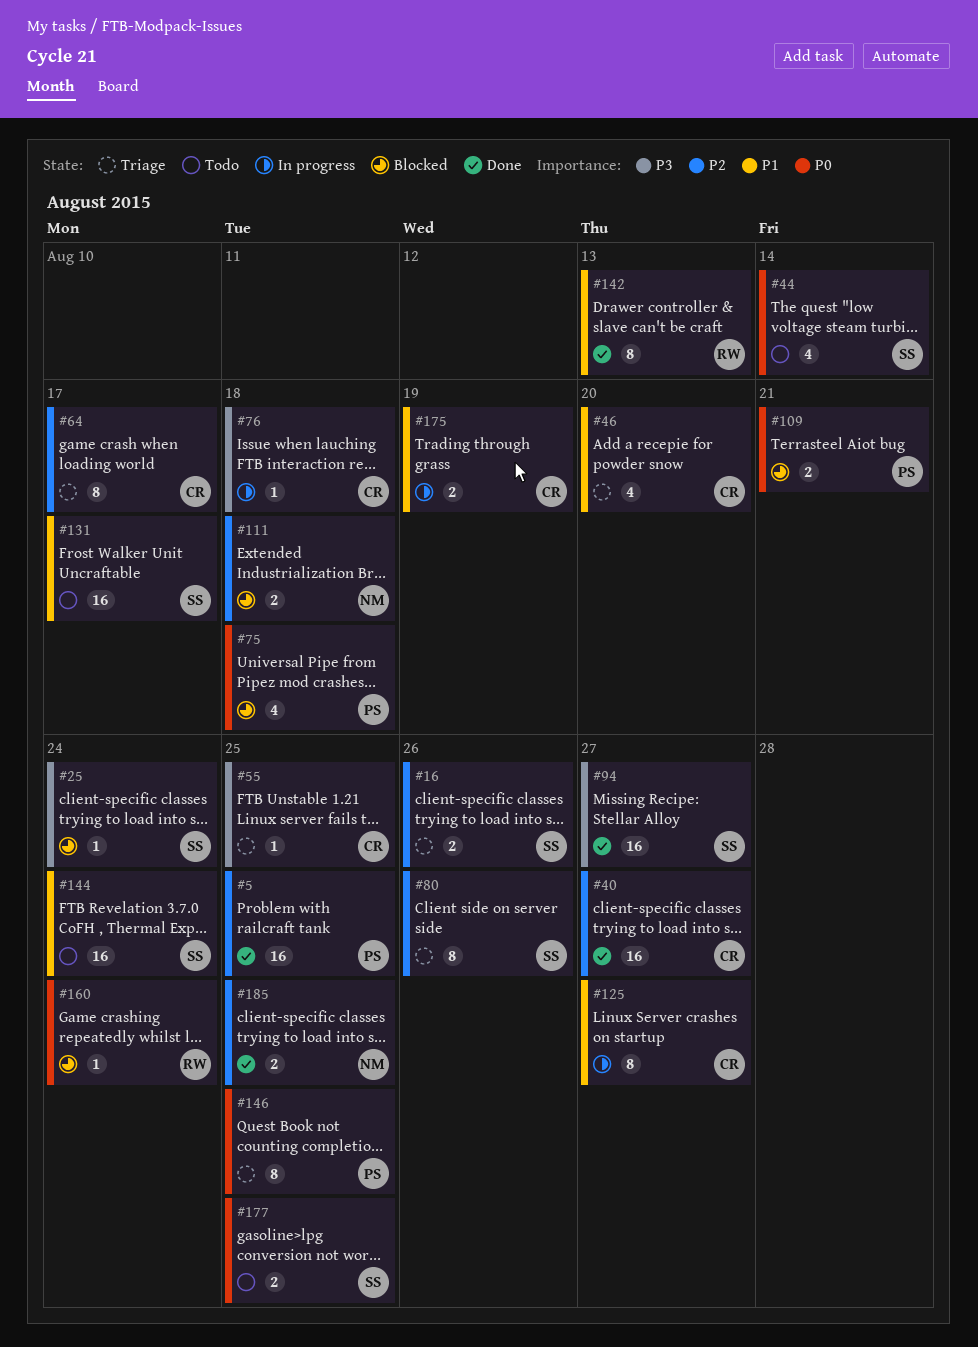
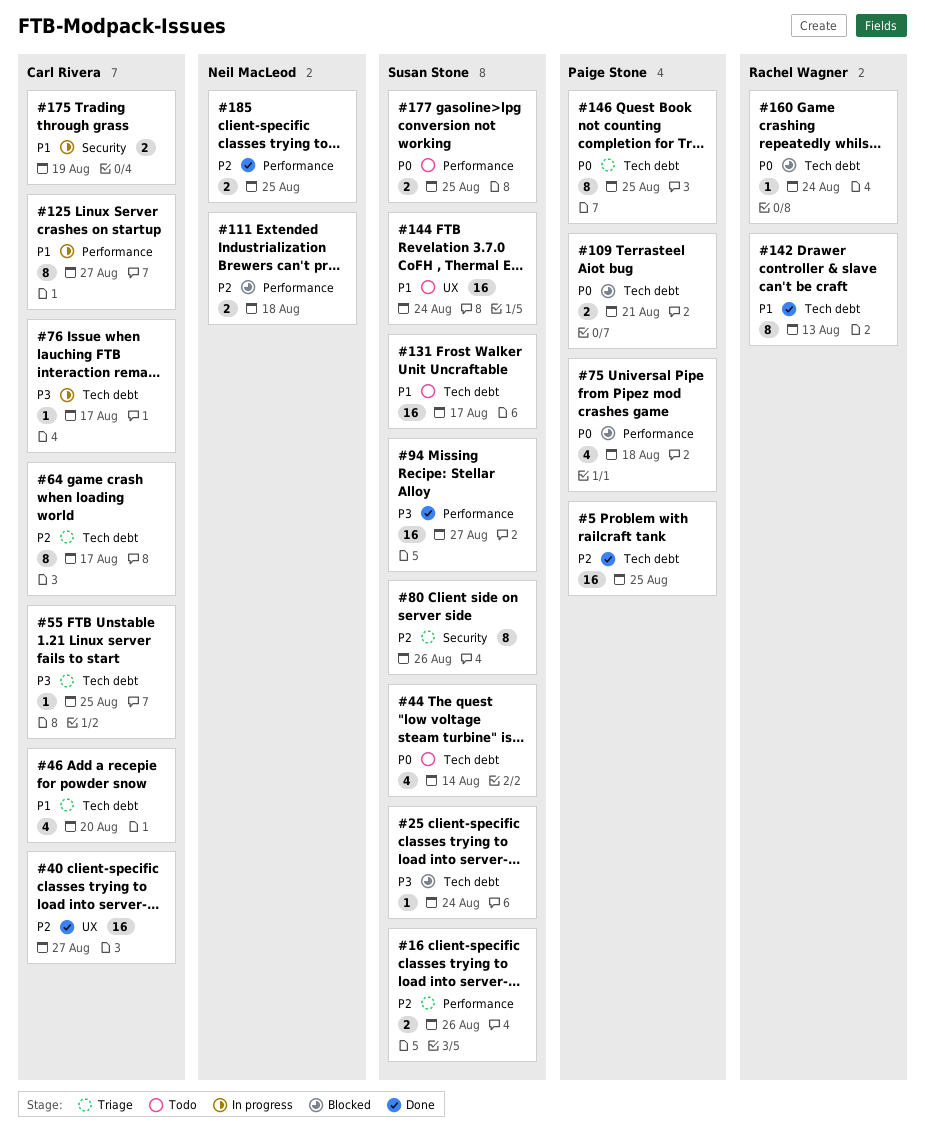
#76, due: Aug 18 -> Aug 17

